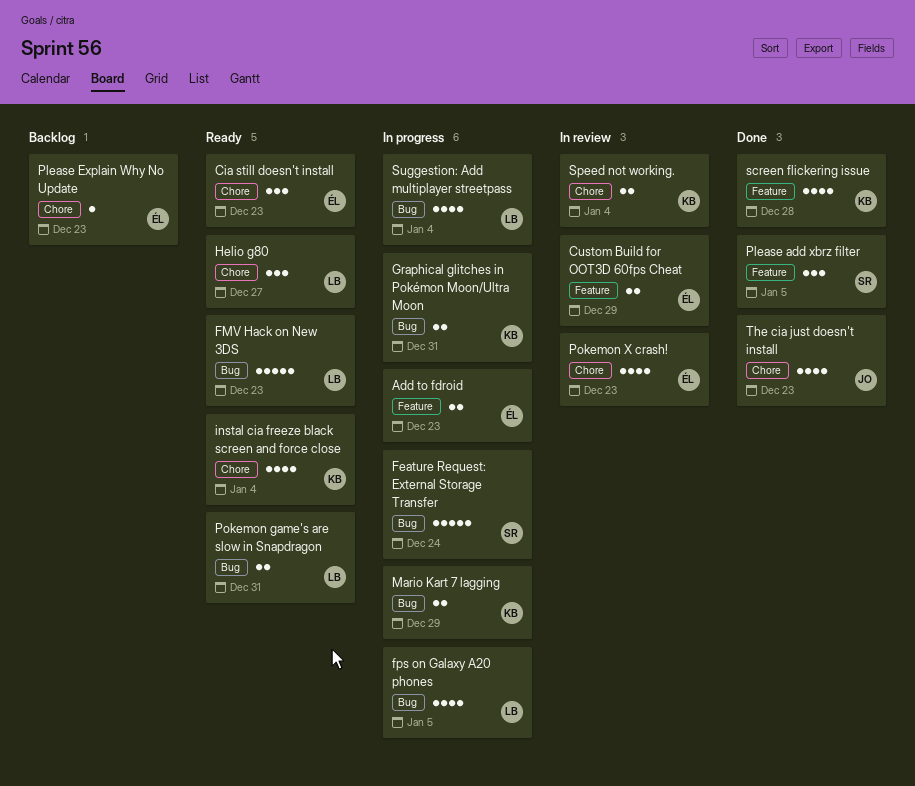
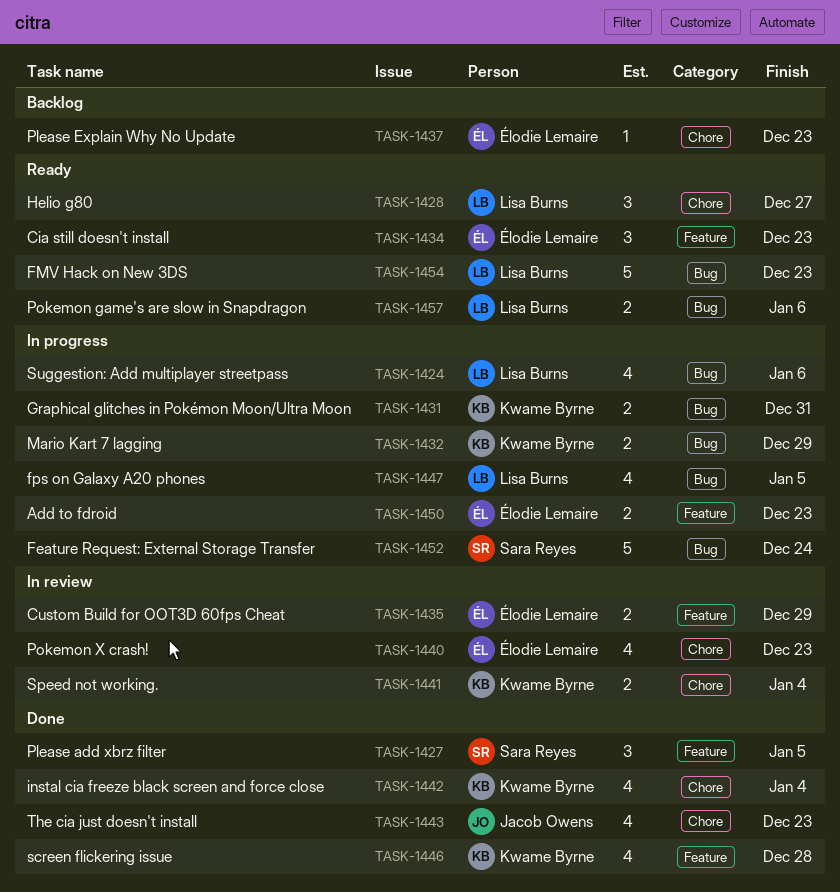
Cia still doesn't install, label: Chore -> Feature
instal cia freeze black screen and force close, status: Ready -> Done
Pokemon game's are slow in Snapdragon, due: Dec 31 -> Jan 6
Suggestion: Add multiplayer streetpass, due: Jan 4 -> Jan 6

